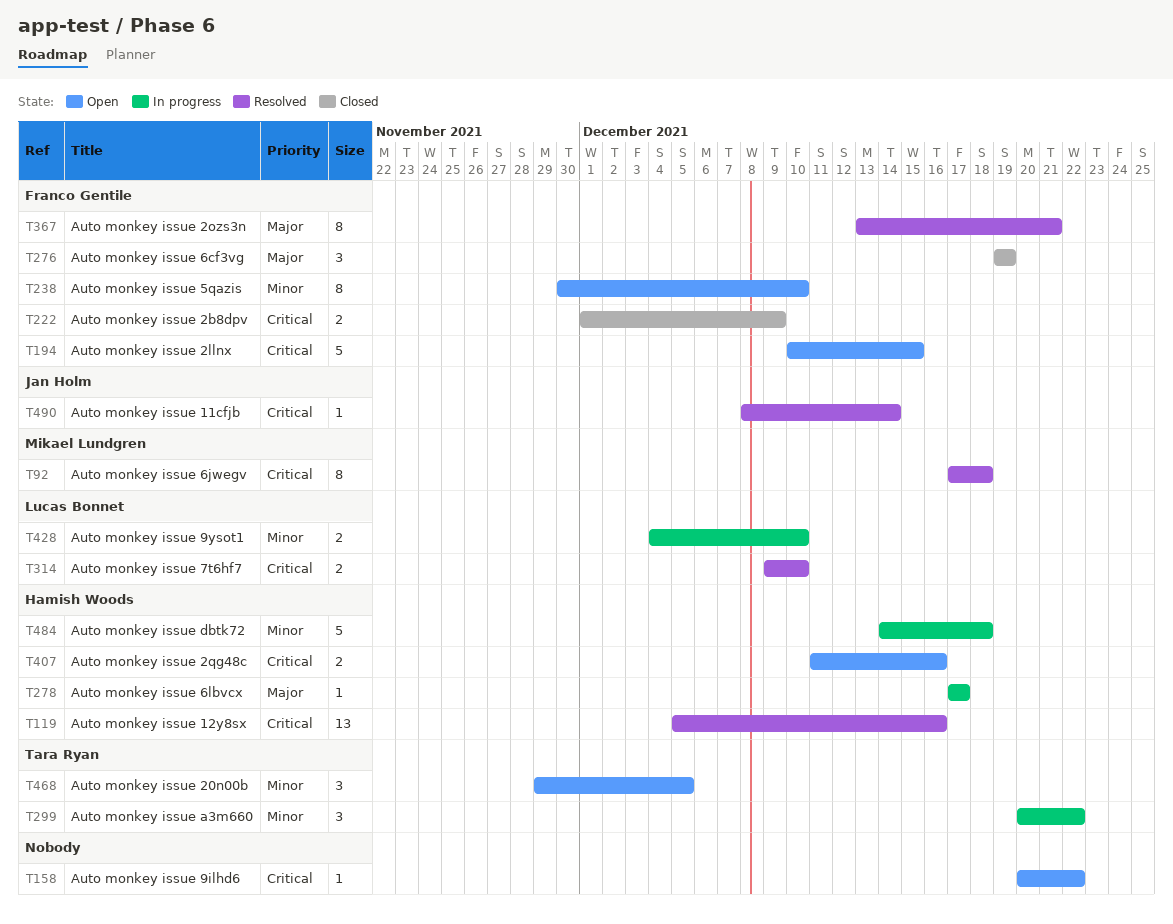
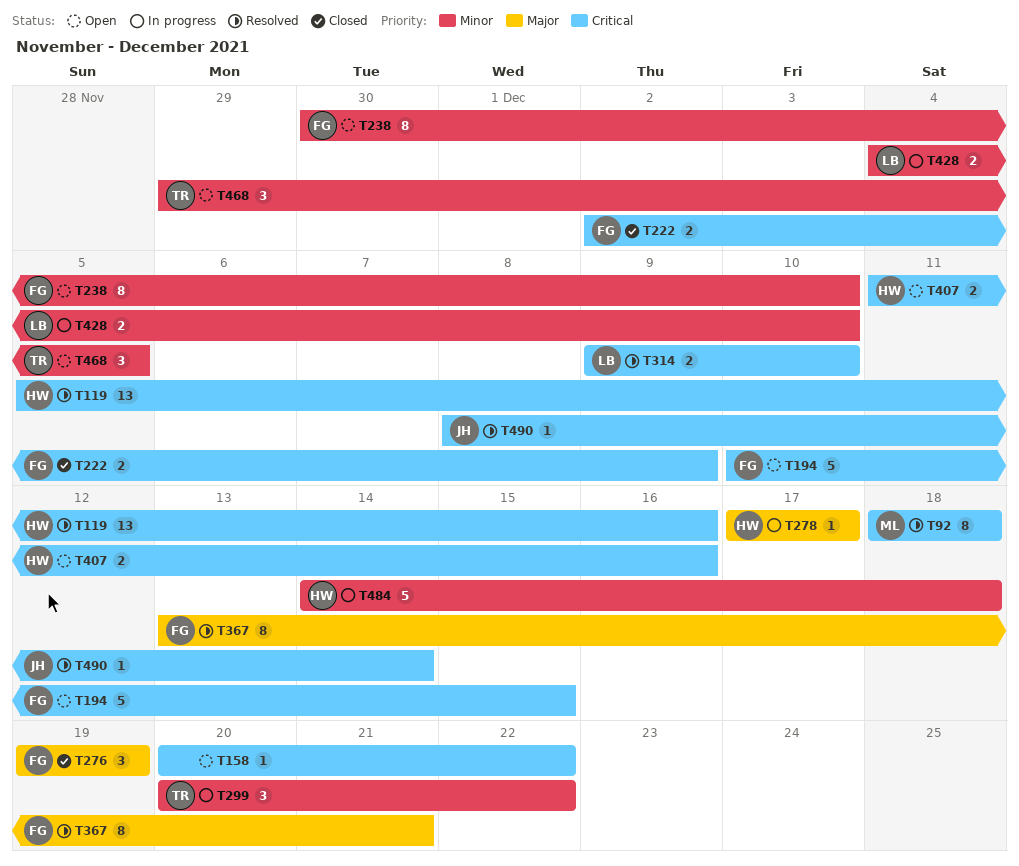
T92, start: Dec 17 -> Dec 18
T222, start: Dec 1 -> Dec 2

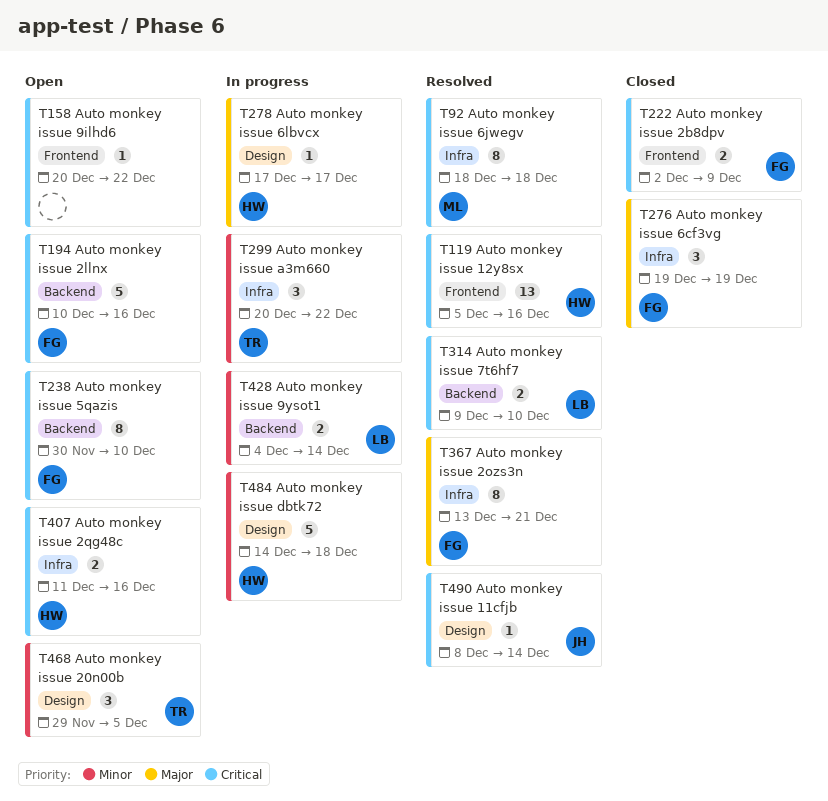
T194, due: Dec 15 -> Dec 16
T238, priority: Minor -> Critical
T428, due: Dec 10 -> Dec 14

